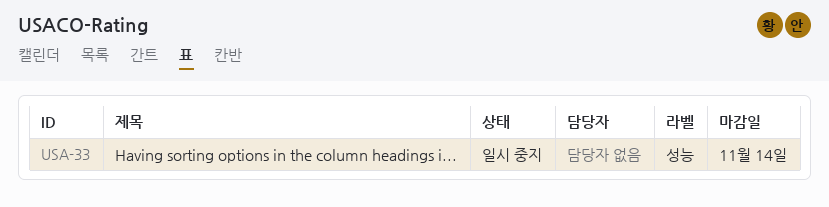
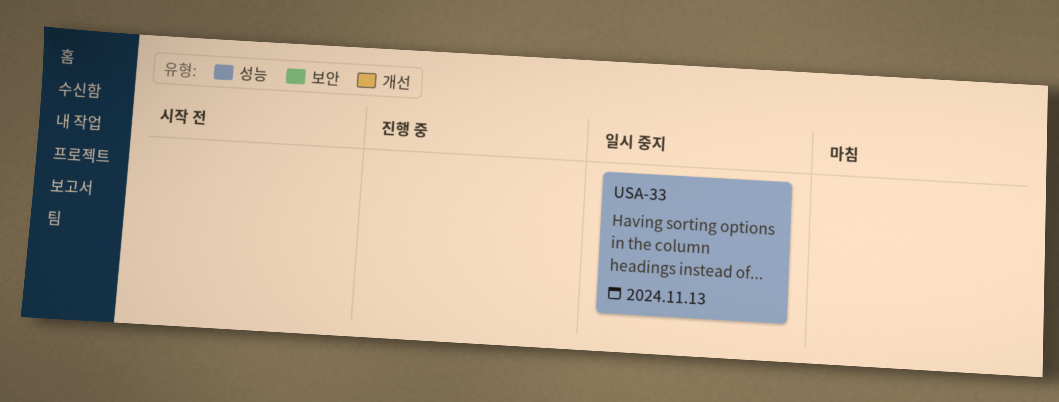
USA-33, due: Nov 14 -> Nov 13

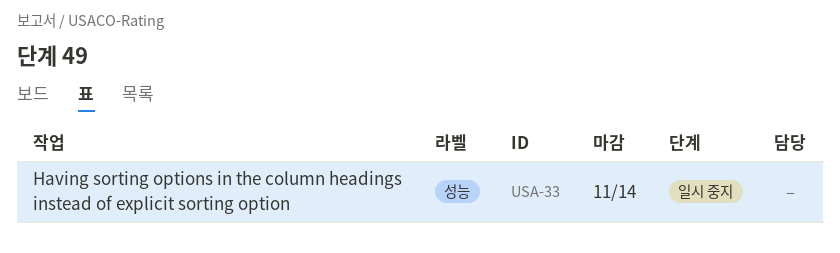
USA-33, due: Nov 13 -> Nov 14

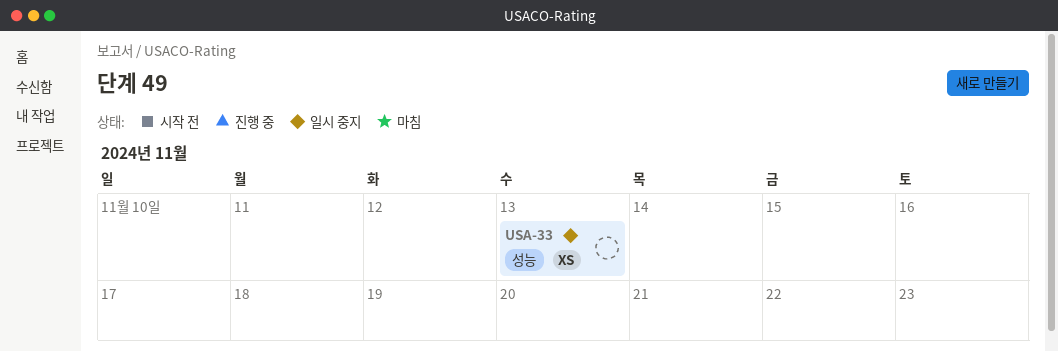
USA-33, due: Nov 14 -> Nov 13

